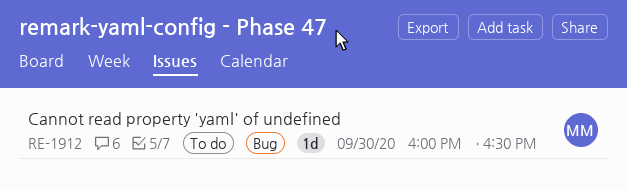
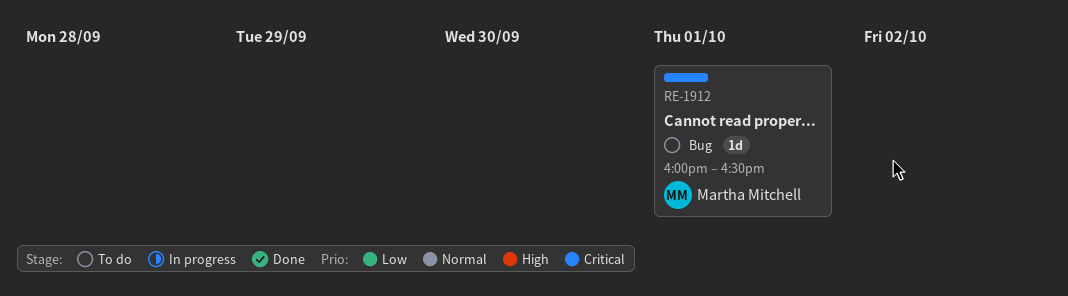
RE-1912, day: Sep 30 -> Oct 1

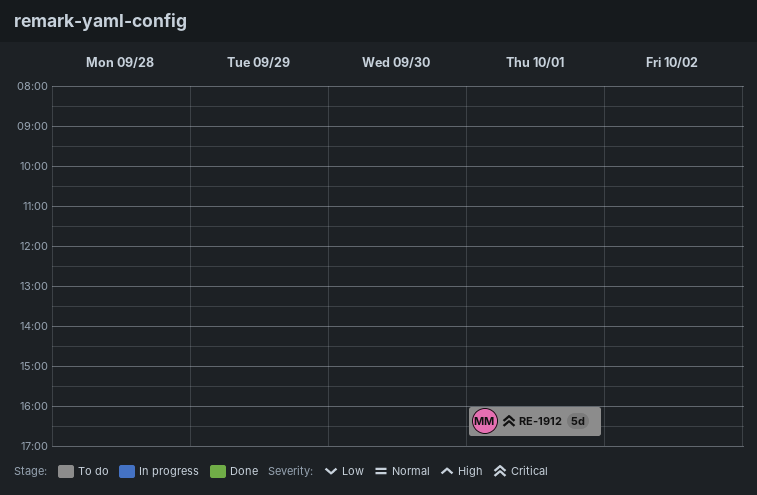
RE-1912, estimate: 1d -> 5d
RE-1912, ends: 16:30 -> 16:45

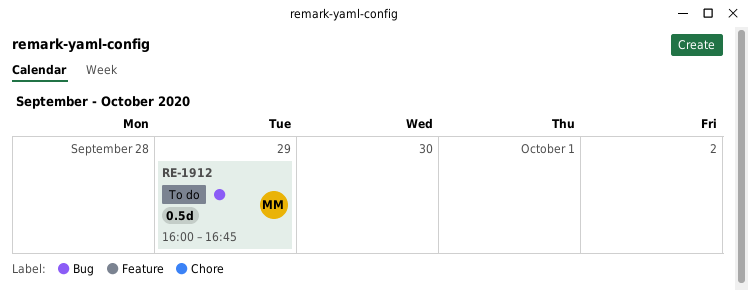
RE-1912, estimate: 5d -> 0.5d
RE-1912, day: Oct 1 -> Sep 29

